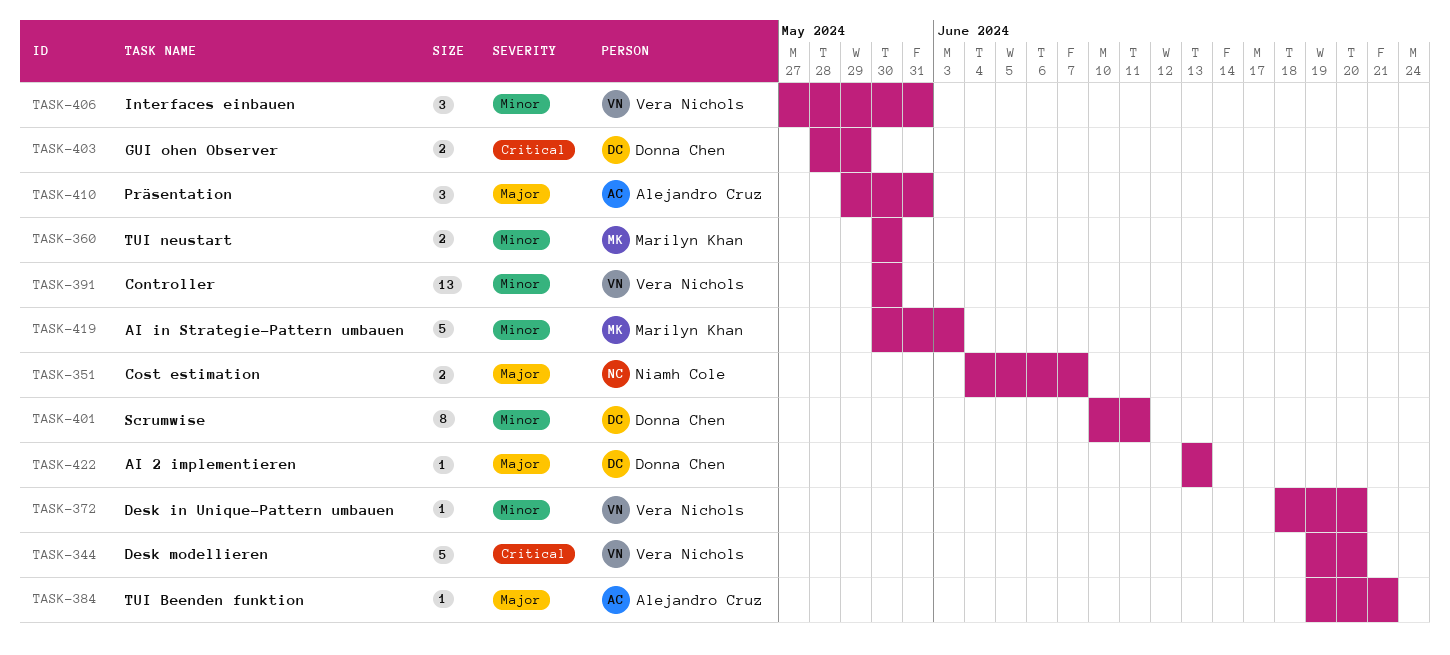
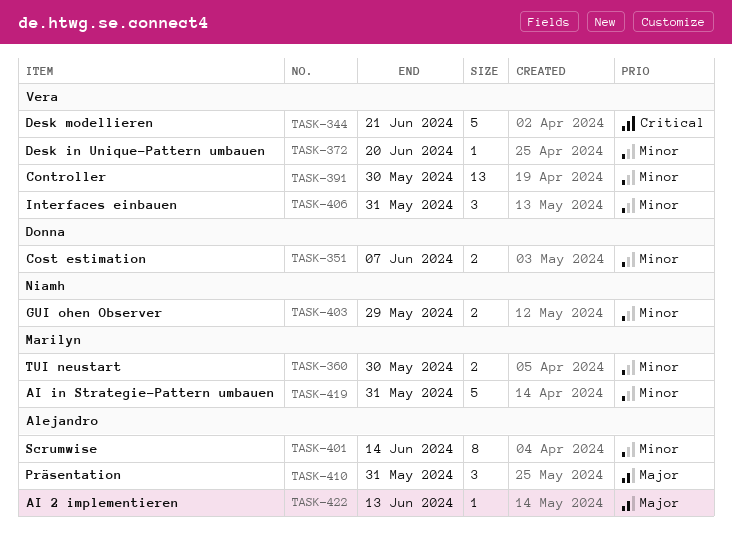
TASK-344, due: Jun 20 -> Jun 21
TASK-351, owner: Niamh Cole -> Donna Chen
TASK-351, priority: Major -> Minor
TASK-384: present -> none
TASK-401, owner: Donna Chen -> Alejandro Cruz
TASK-401, due: Jun 11 -> Jun 14
TASK-403, owner: Donna Chen -> Niamh Cole
TASK-403, priority: Critical -> Minor
TASK-419, due: Jun 3 -> May 31
TASK-422, owner: Donna Chen -> Alejandro Cruz

